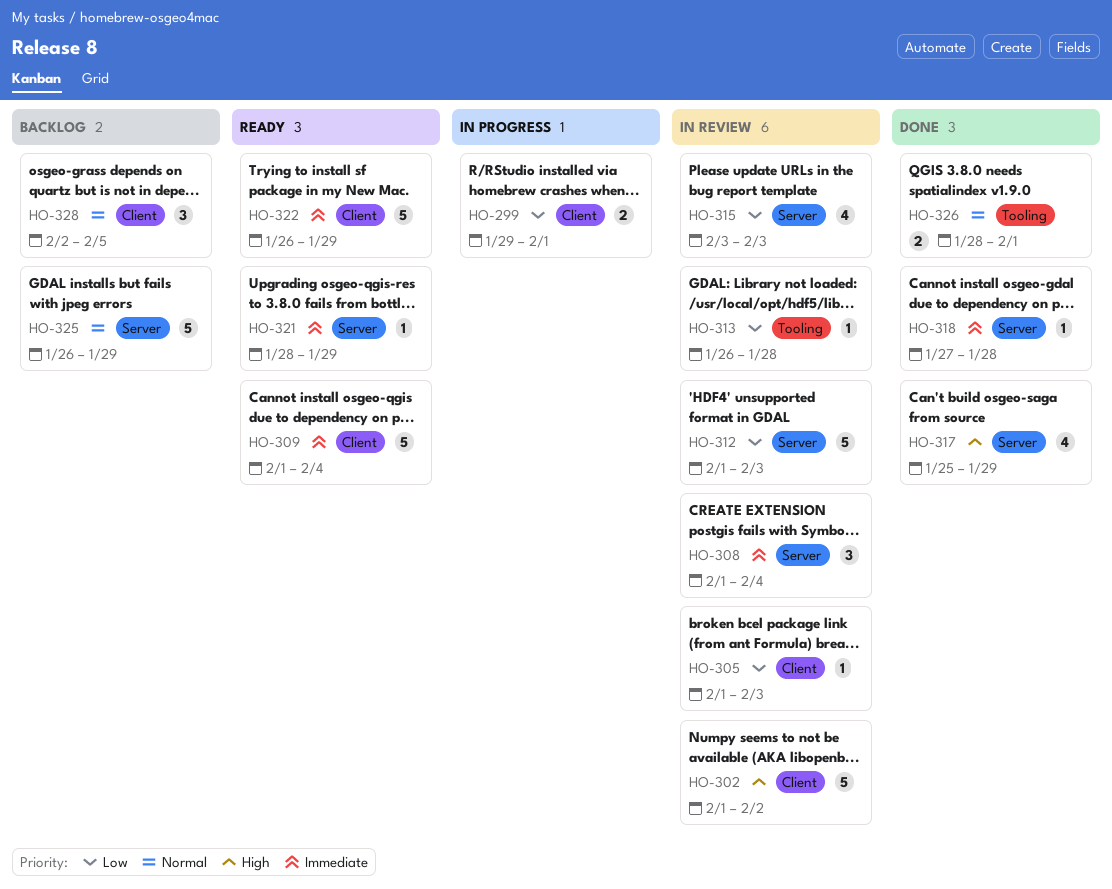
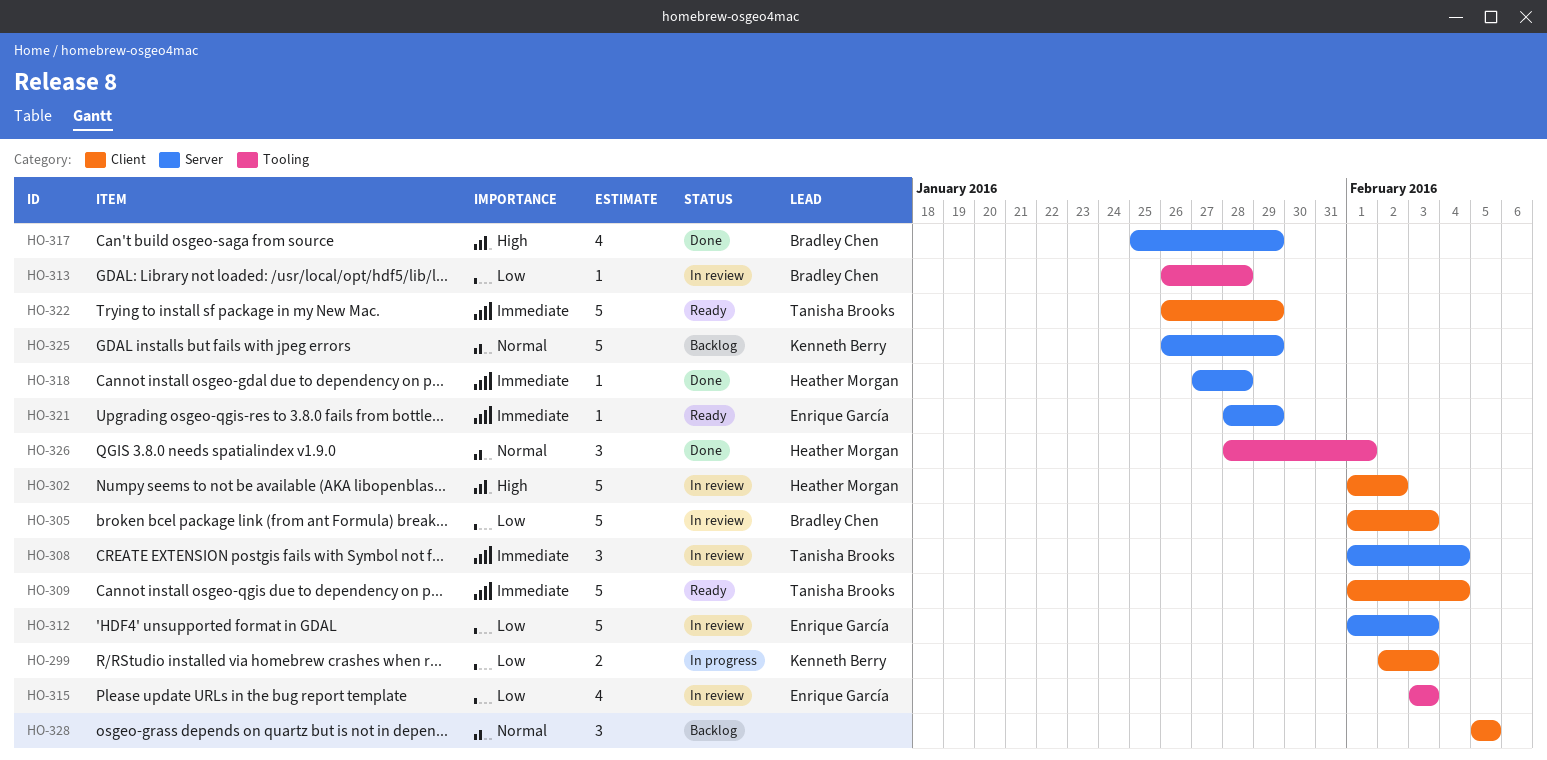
HO-299, start: Jan 29 -> Feb 2
HO-299, due: Feb 1 -> Feb 3
HO-305, estimate: 1 -> 5
HO-315, label: Server -> Tooling
HO-326, estimate: 2 -> 3
HO-328, start: Feb 2 -> Feb 5

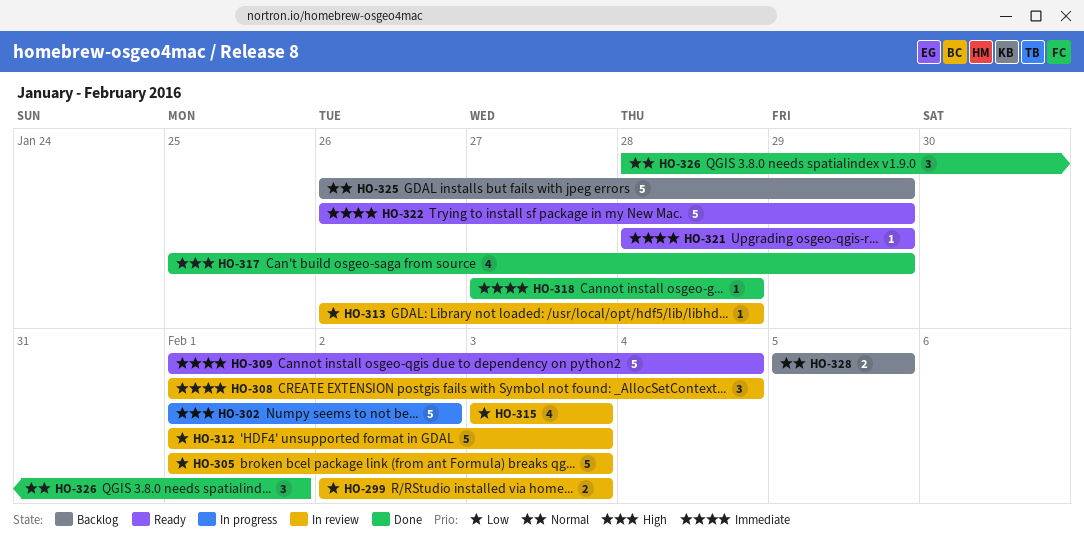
HO-299, status: In progress -> In review
HO-302, status: In review -> In progress
HO-328, estimate: 3 -> 2

